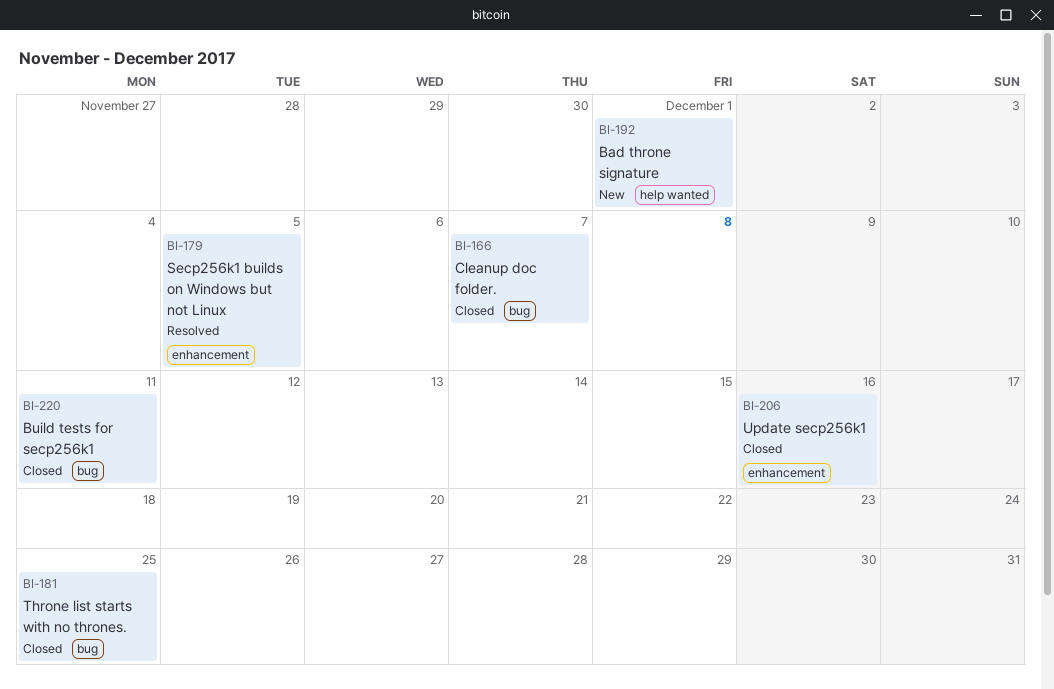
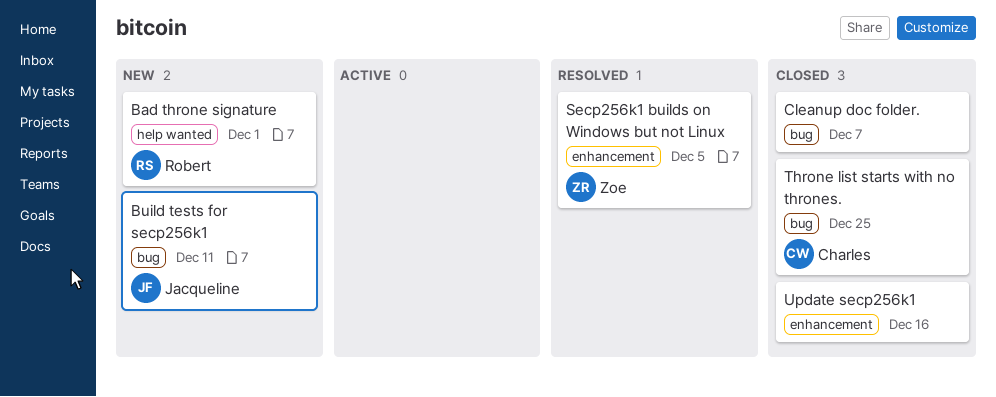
Build tests for secp256k1, status: Closed -> New

